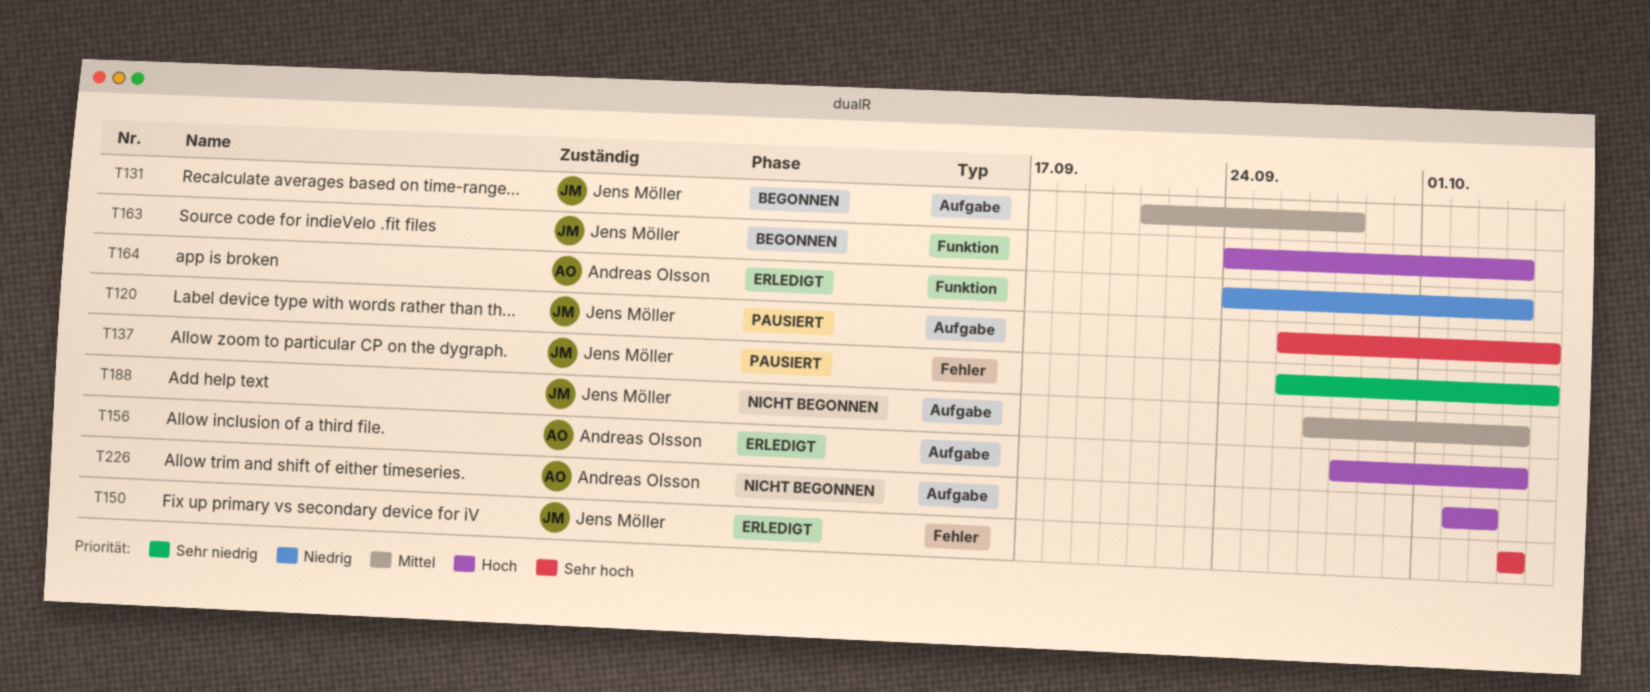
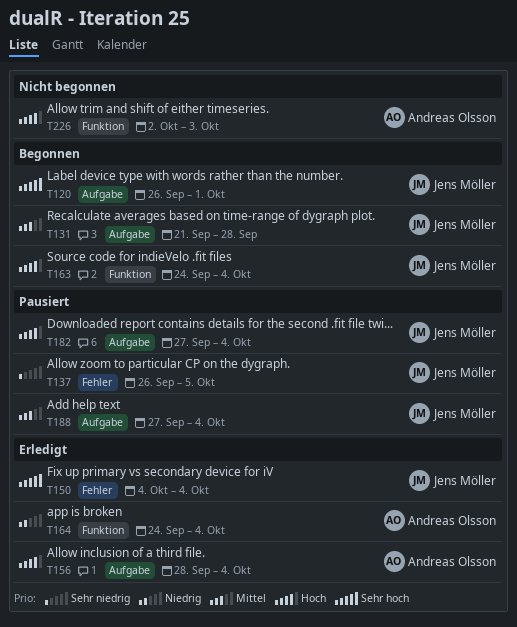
T120, status: Pausiert -> Begonnen
T120, due: Oct 5 -> Oct 1
T182: none -> present
T188, status: Nicht begonnen -> Pausiert
T226, label: Aufgabe -> Funktion

